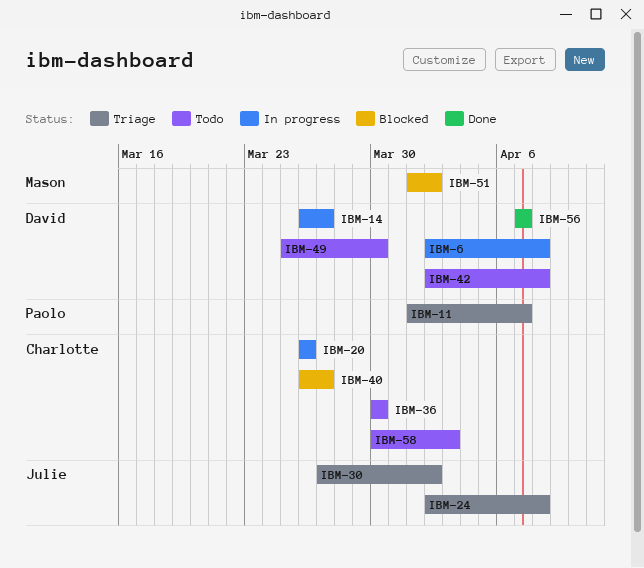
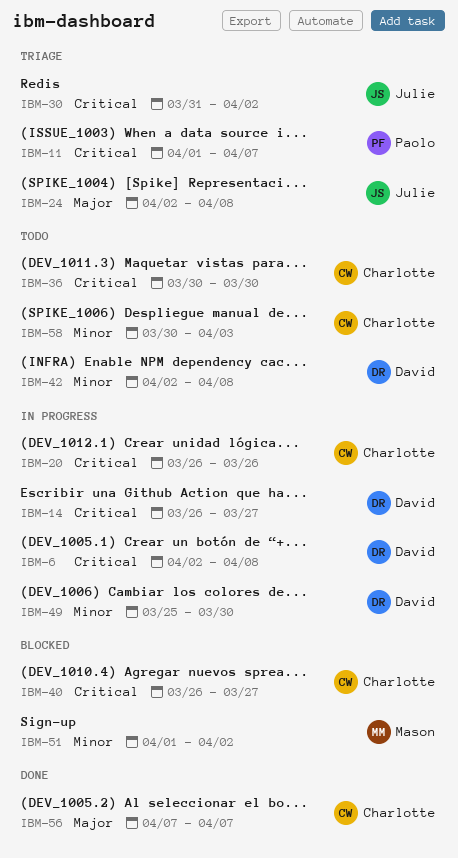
IBM-30, start: Mar 27 -> Mar 31
IBM-49, status: Todo -> In progress
IBM-56, owner: David -> Charlotte

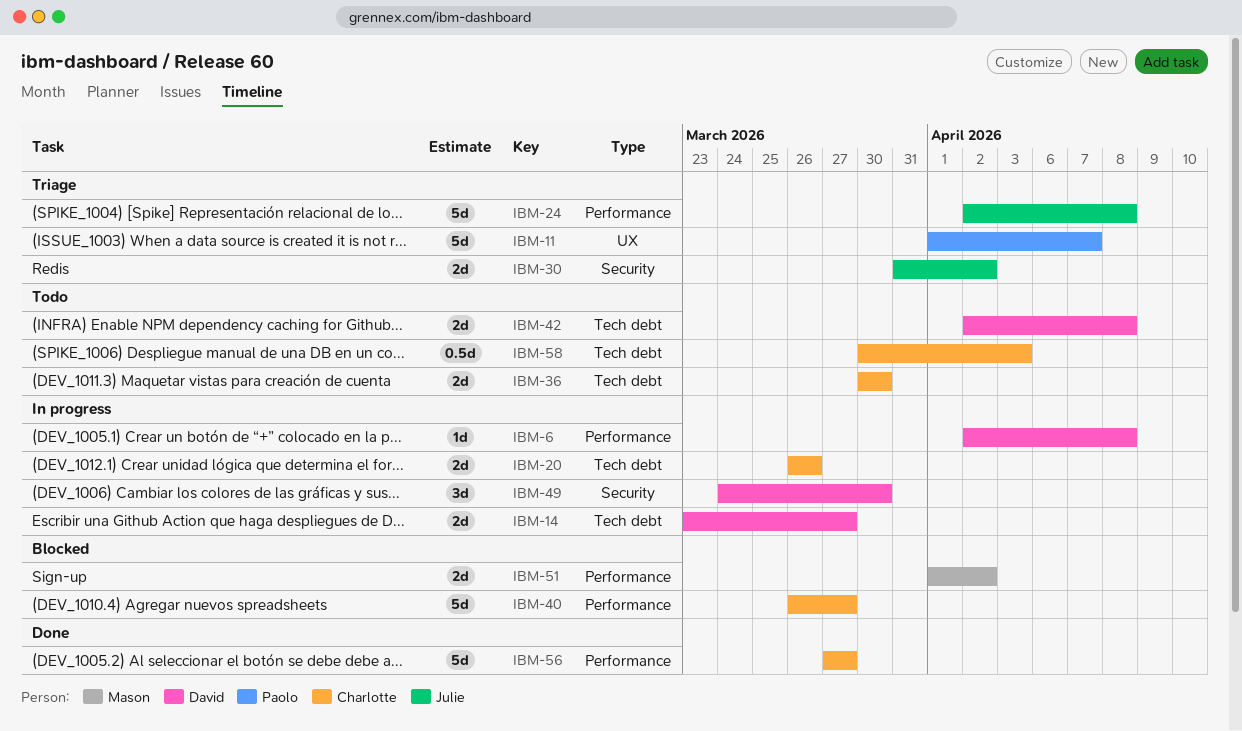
IBM-14, start: Mar 26 -> Mar 23
IBM-49, start: Mar 25 -> Mar 24
IBM-56, start: Apr 7 -> Mar 27
IBM-56, due: Apr 7 -> Mar 27

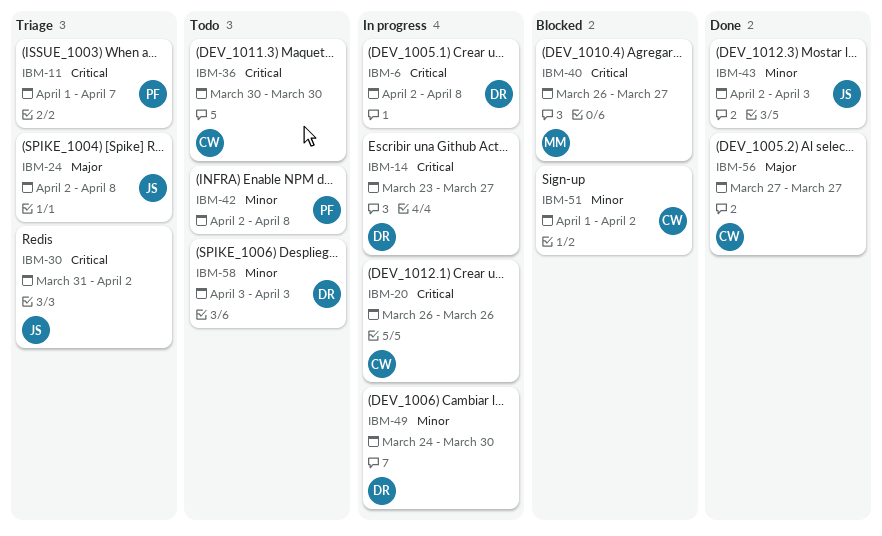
IBM-40, owner: Charlotte -> Mason
IBM-42, owner: David -> Paolo
IBM-43: none -> present
IBM-51, owner: Mason -> Charlotte
IBM-58, owner: Charlotte -> David
IBM-58, start: Mar 30 -> Apr 3

